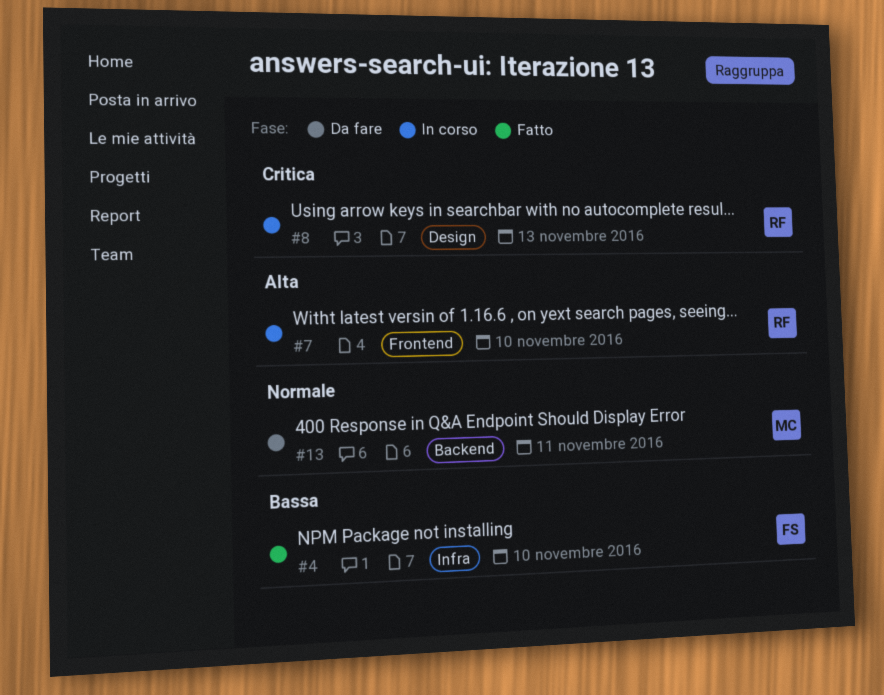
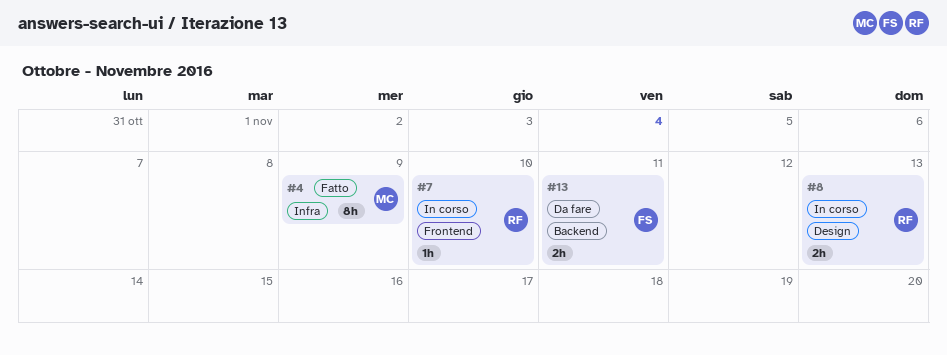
#4, owner: FS -> MC
#4, due: Nov 10 -> Nov 9
#13, owner: MC -> FS

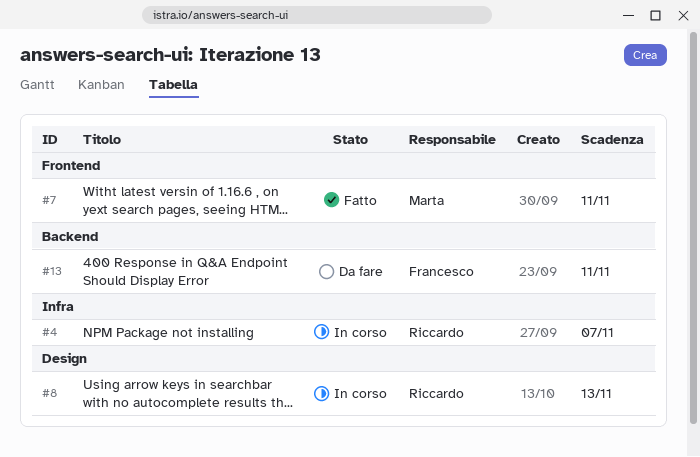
#4, status: Fatto -> In corso
#4, owner: Marta -> Riccardo
#4, due: Nov 9 -> Nov 7
#7, status: In corso -> Fatto
#7, owner: Riccardo -> Marta
#7, due: Nov 10 -> Nov 11

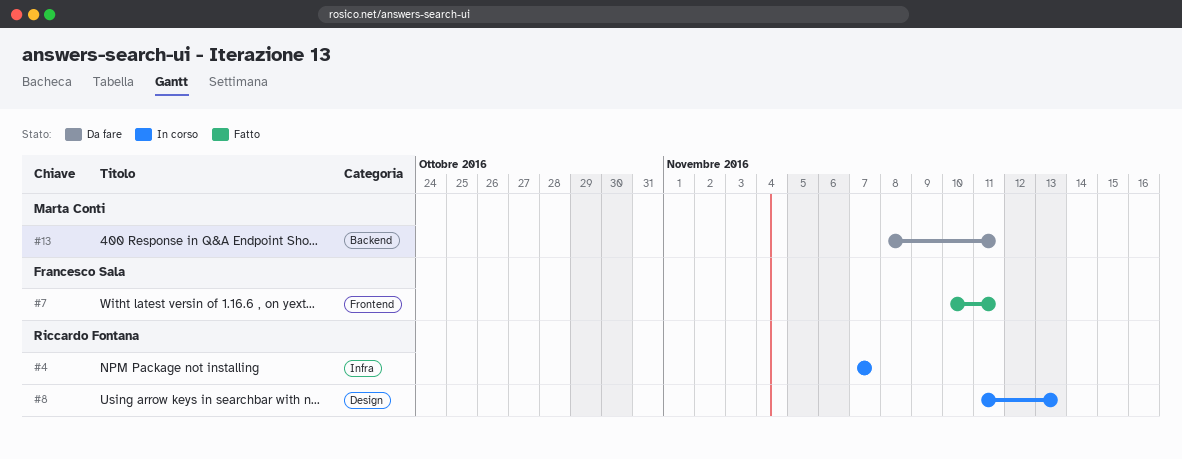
#7, owner: Marta Conti -> Francesco Sala
#13, owner: Francesco Sala -> Marta Conti

